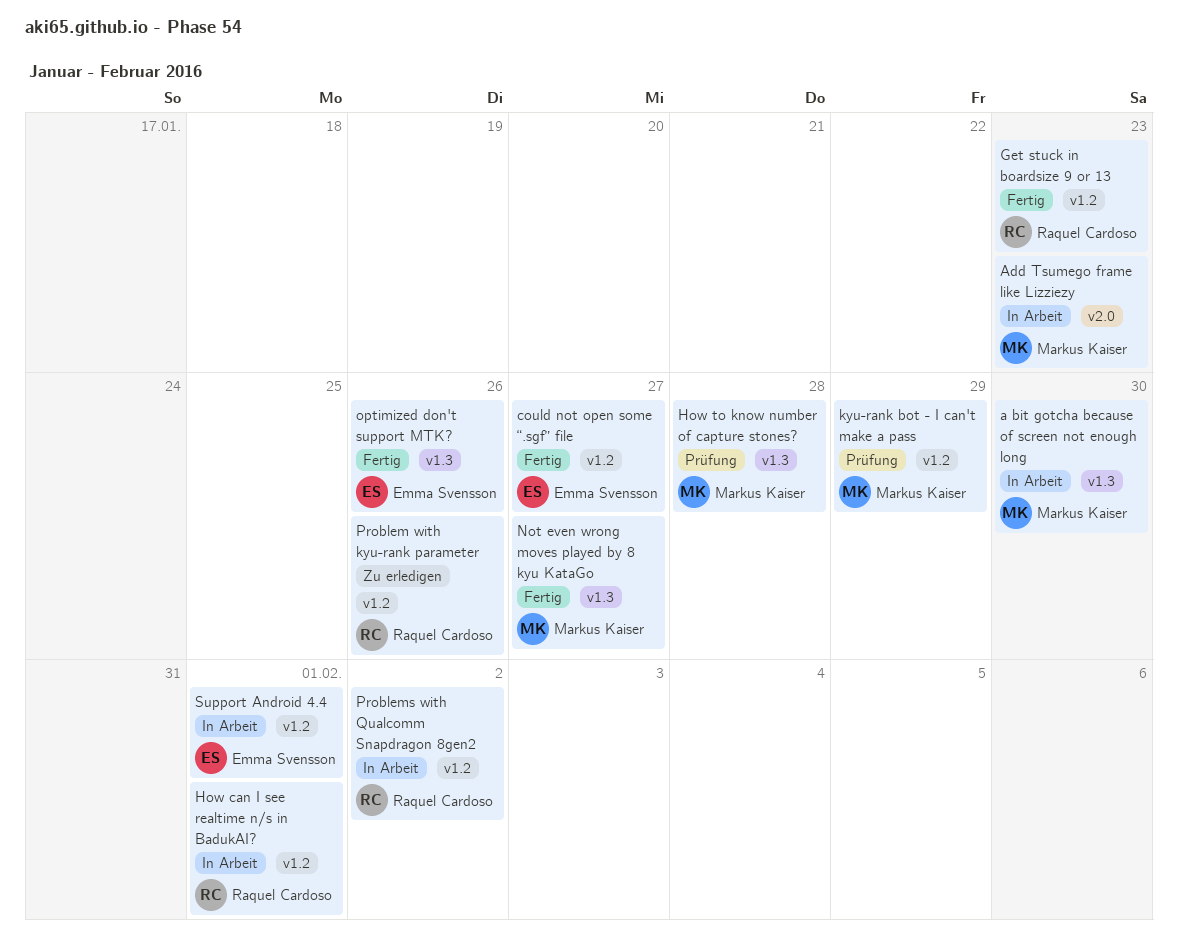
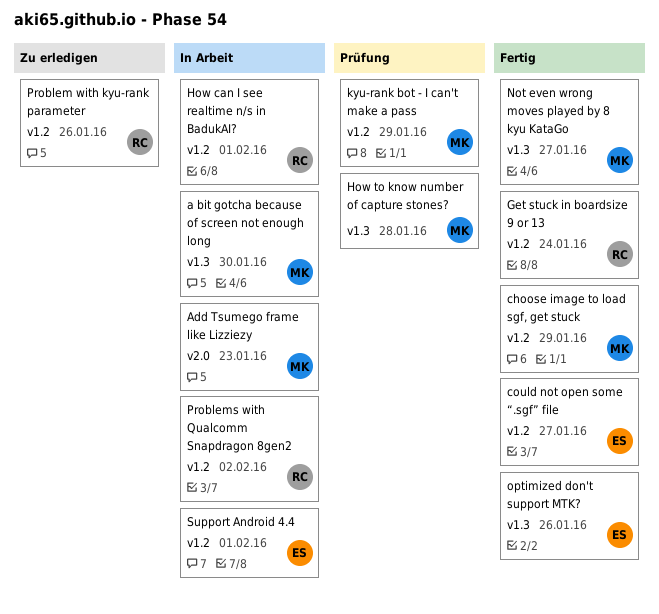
choose image to load sgf, get stuck: none -> present
Get stuck in boardsize 9 or 13, due: Jan 23 -> Jan 24

